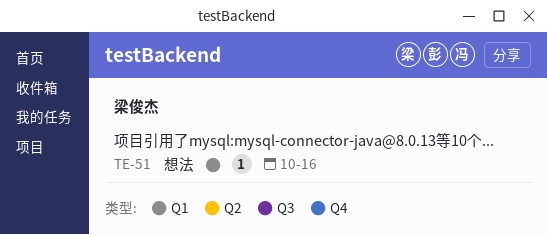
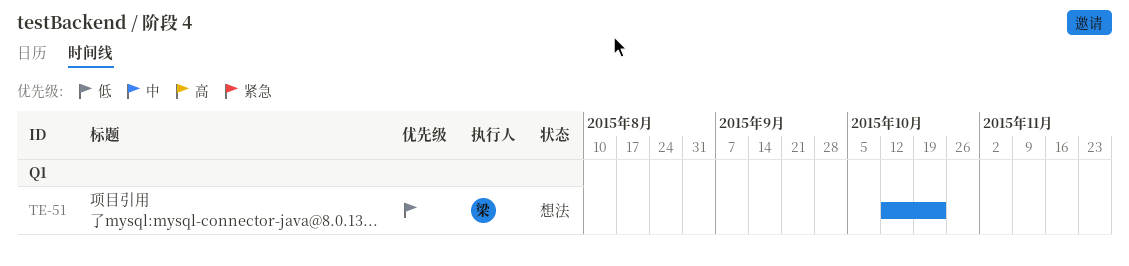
TE-51, due: Oct 16 -> Oct 23

